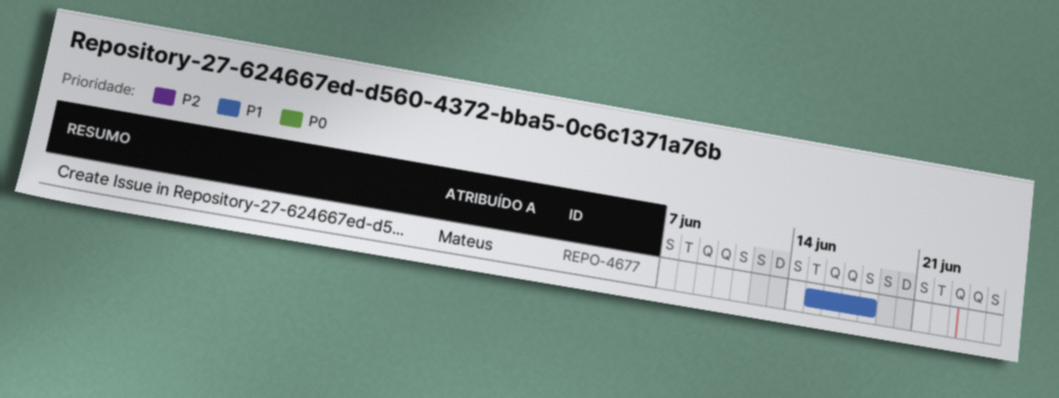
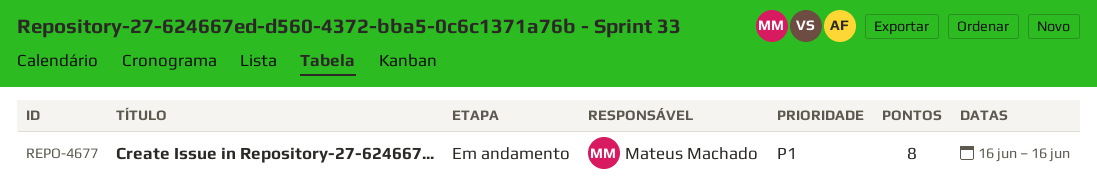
REPO-4677, start: Jun 15 -> Jun 16
REPO-4677, due: Jun 18 -> Jun 16

